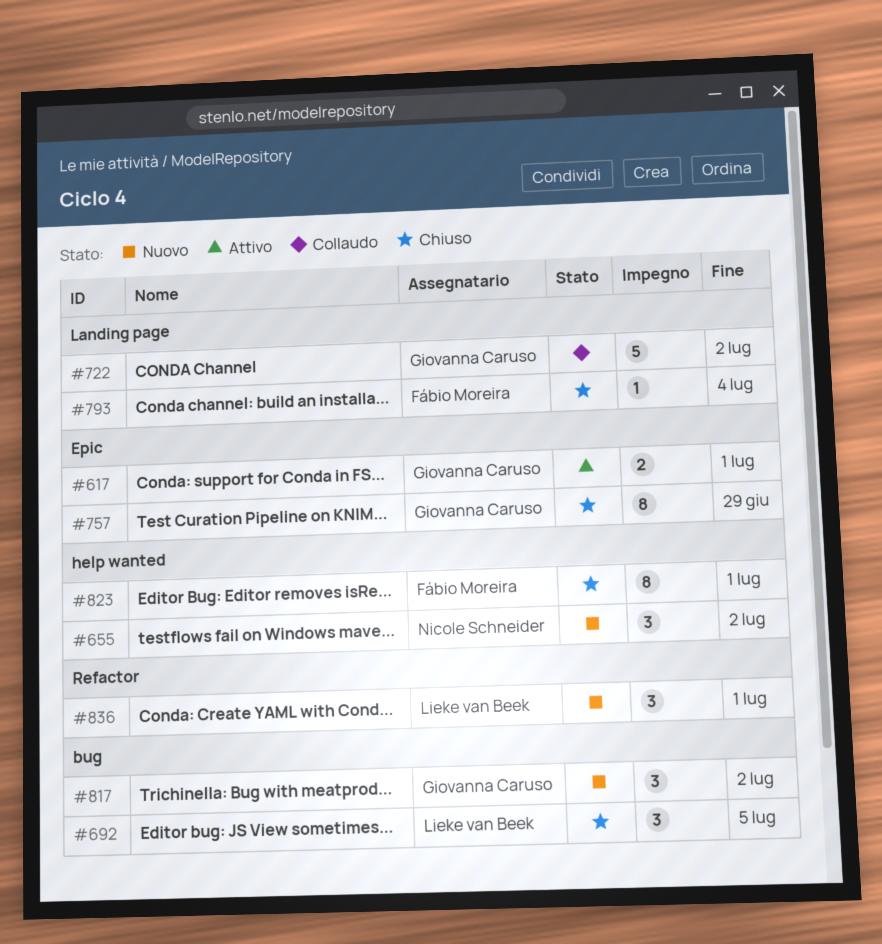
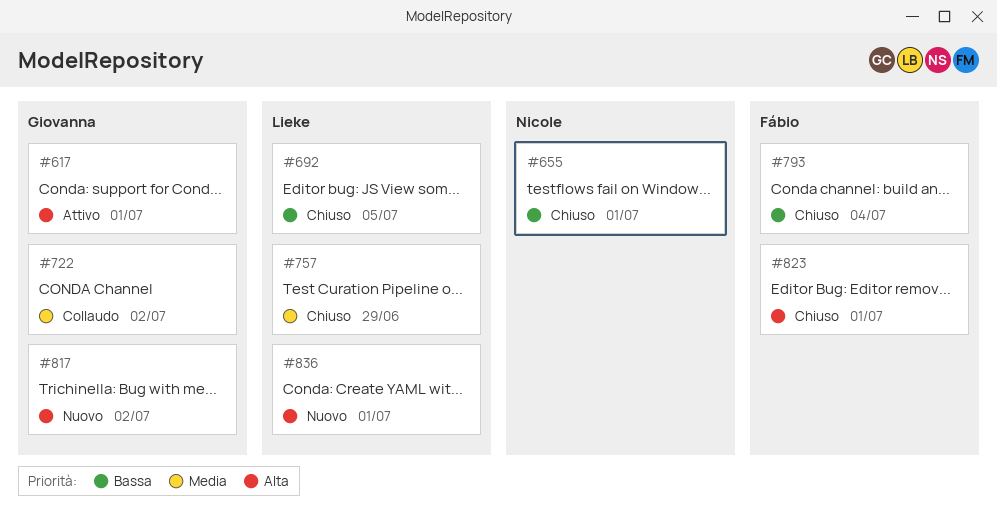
#655, status: Nuovo -> Chiuso
#655, due: Jul 2 -> Jul 1
#757, owner: Giovanna Caruso -> Lieke van Beek

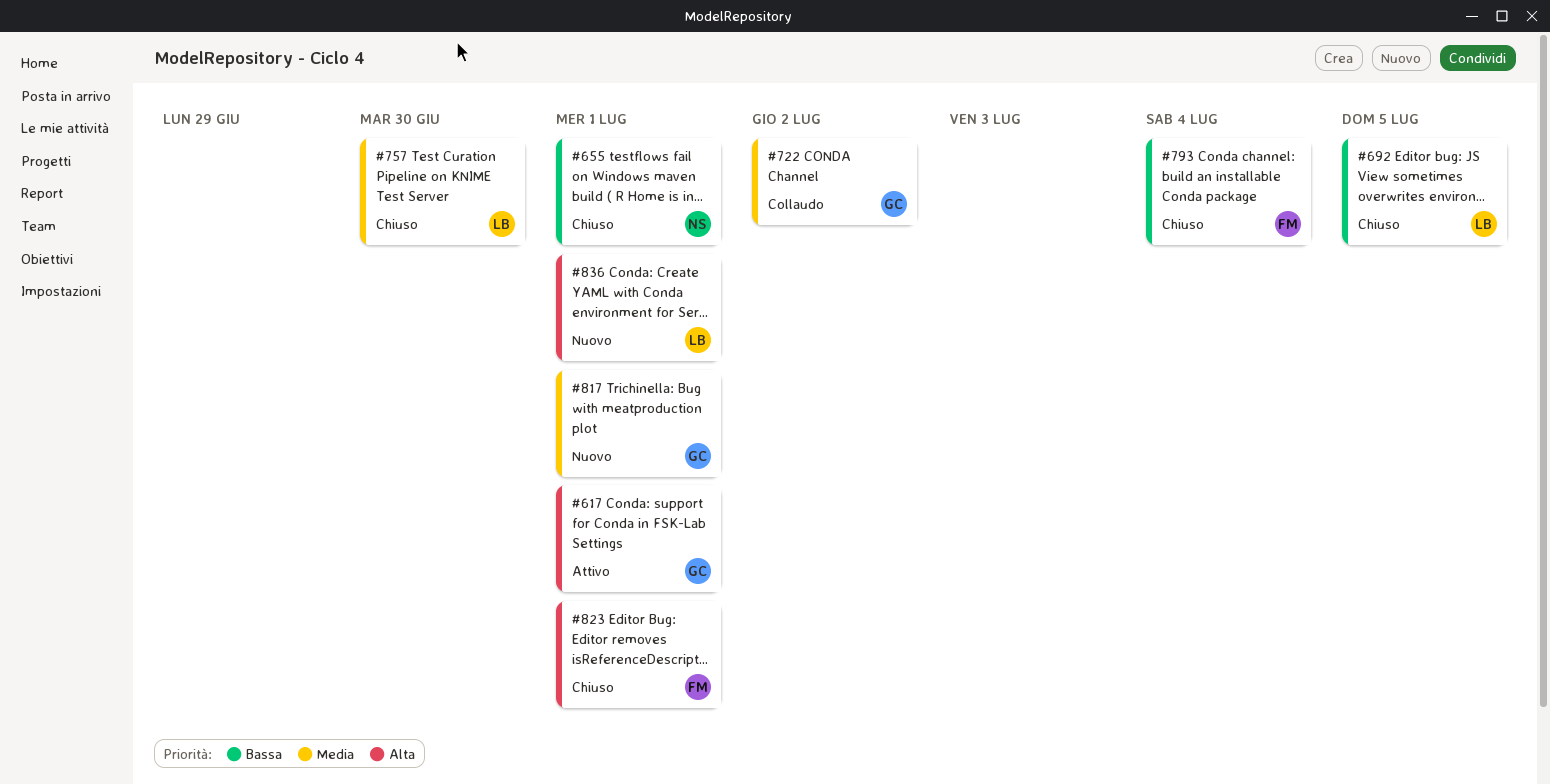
#757, due: Jun 29 -> Jun 30
#817, priority: Alta -> Media
#817, due: Jul 2 -> Jul 1

